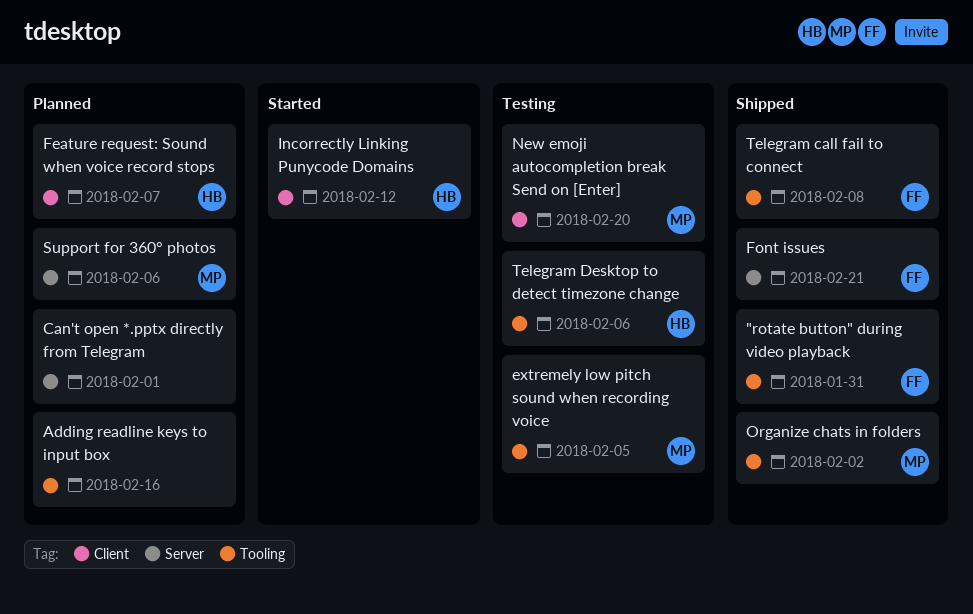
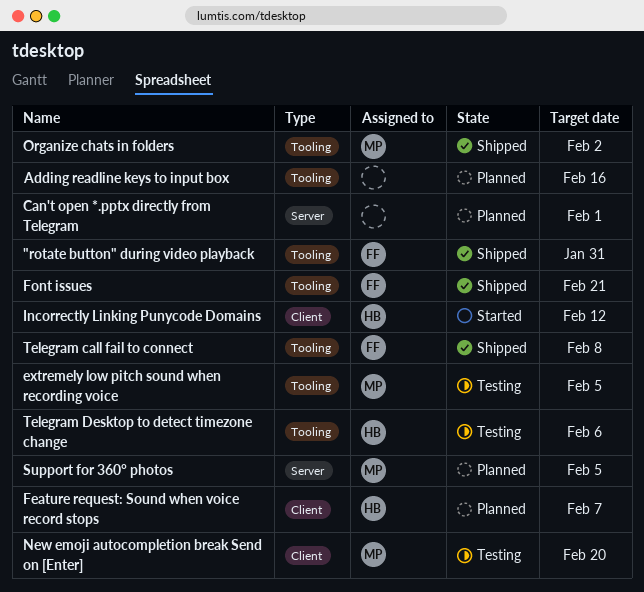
Font issues, label: Server -> Tooling
Support for 360° photos, due: Feb 6 -> Feb 5

